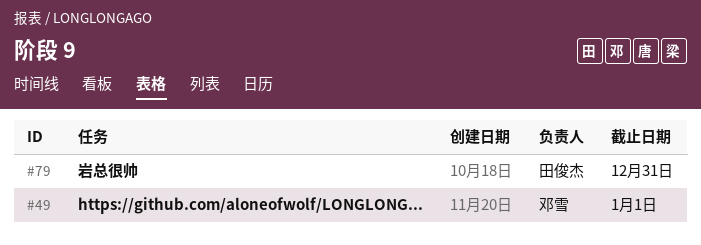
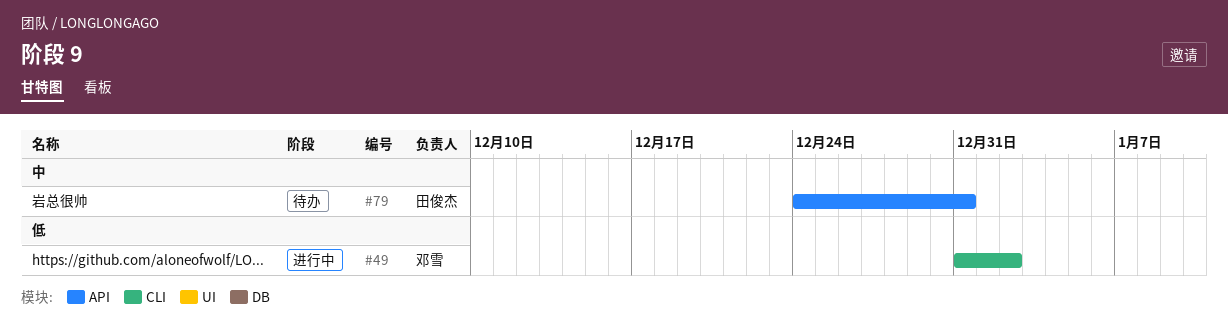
#49, due: Jan 1 -> Jan 2

